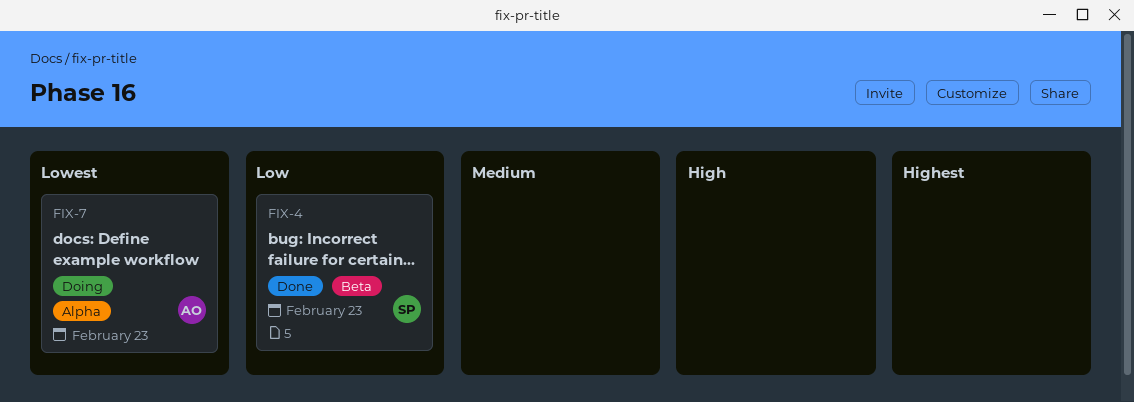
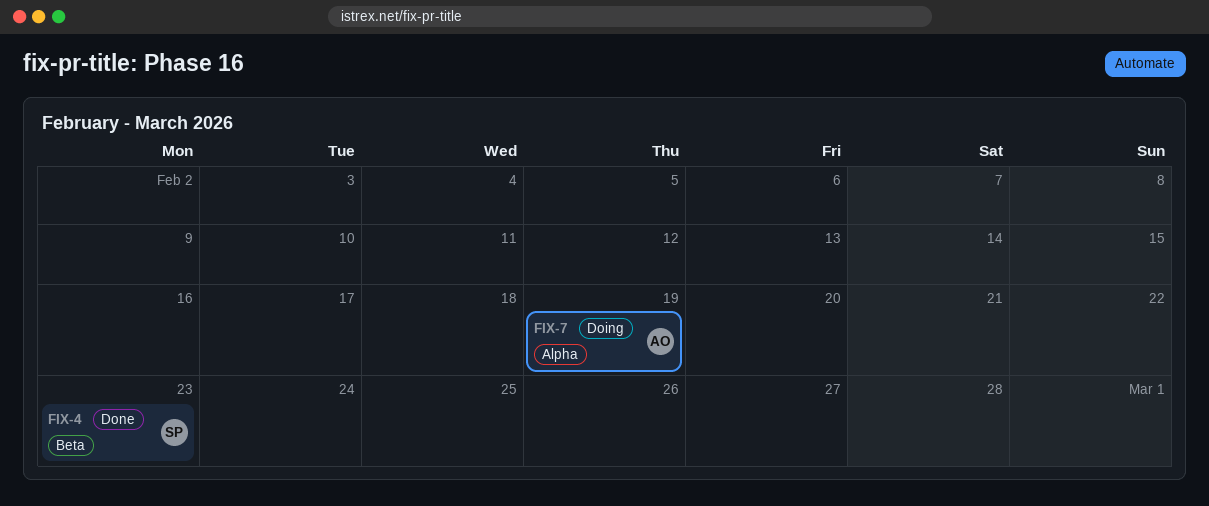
FIX-7, due: Feb 23 -> Feb 19

